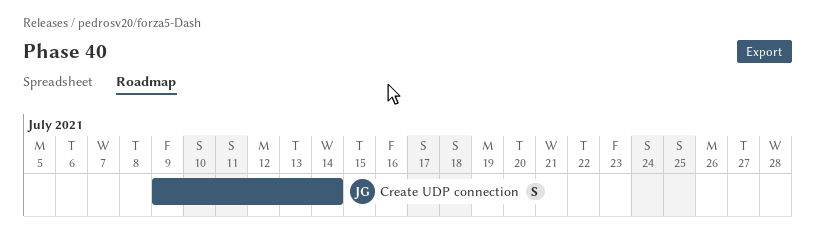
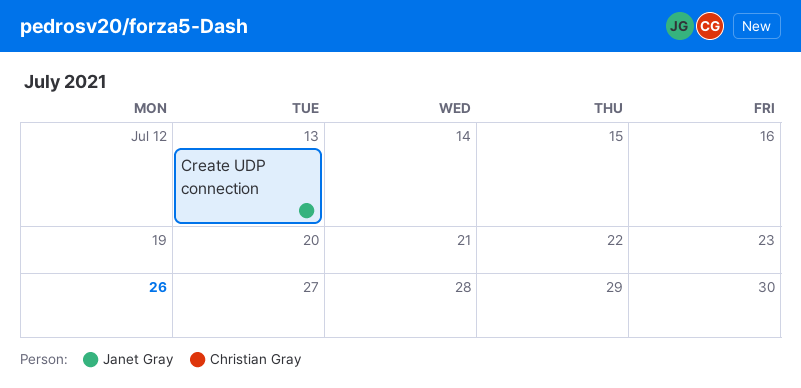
Create UDP connection, due: Jul 14 -> Jul 13

